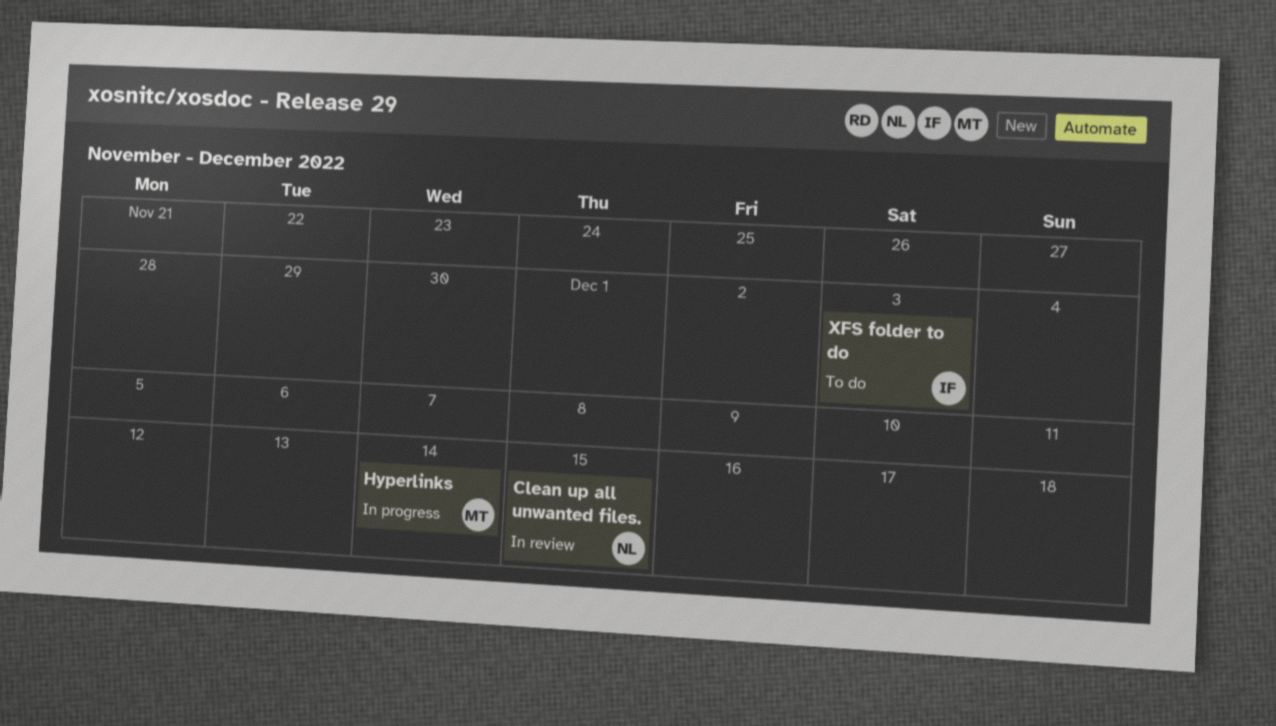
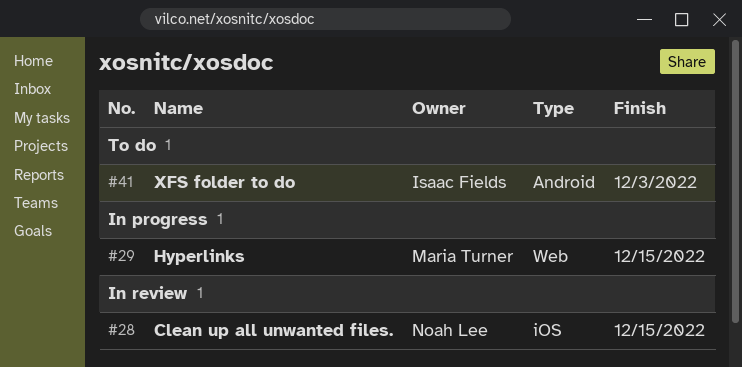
Hyperlinks, due: Dec 14 -> Dec 15

